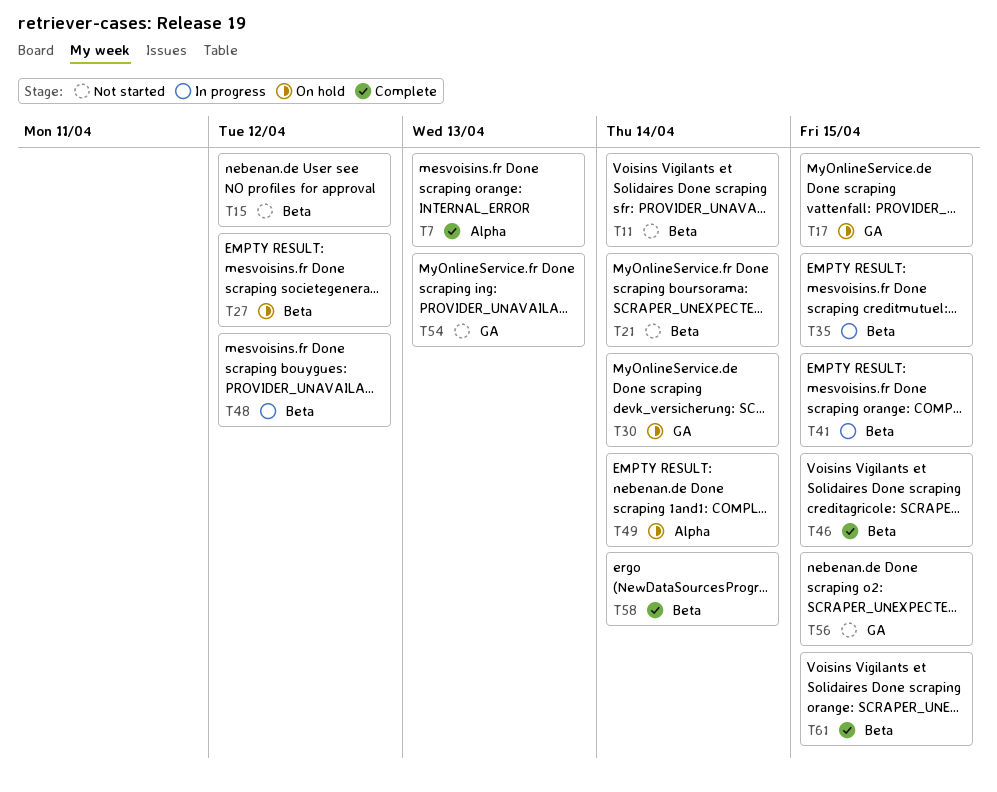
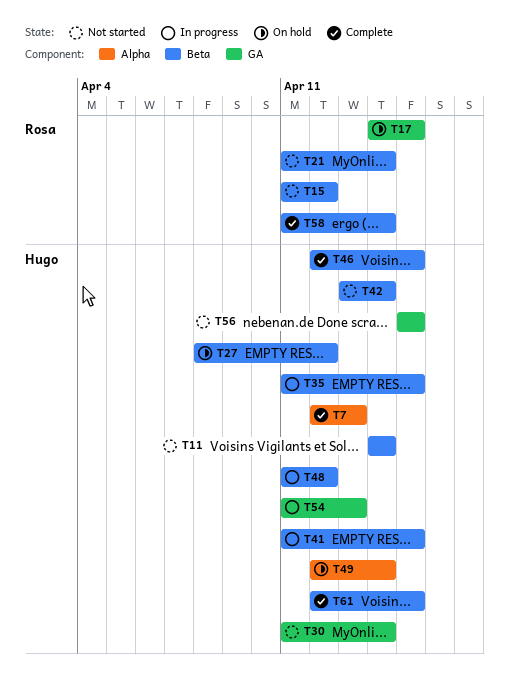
T30, status: On hold -> Not started
T42: none -> present
T54, status: Not started -> In progress

